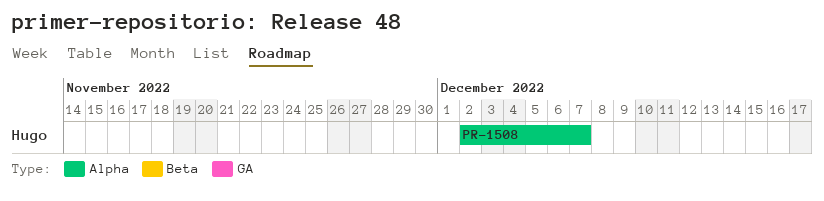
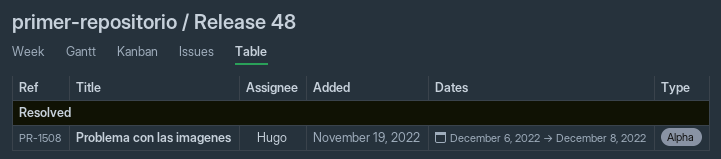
PR-1508, start: Dec 2 -> Dec 6
PR-1508, due: Dec 7 -> Dec 8

